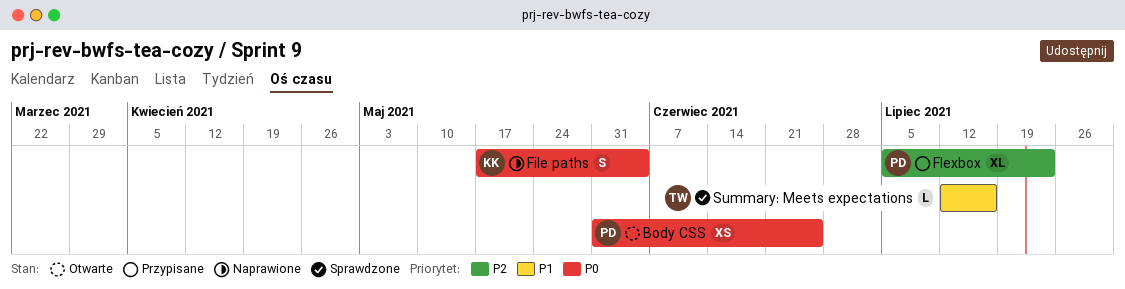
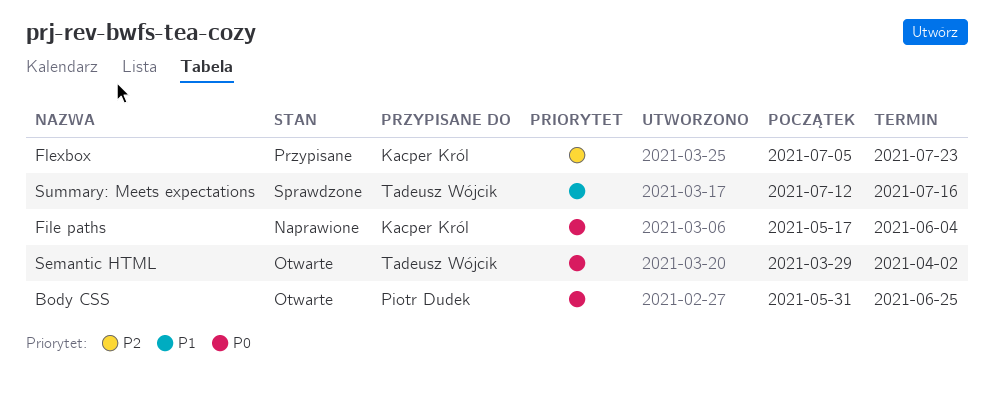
Flexbox, owner: Piotr Dudek -> Kacper Król
Semantic HTML: none -> present

